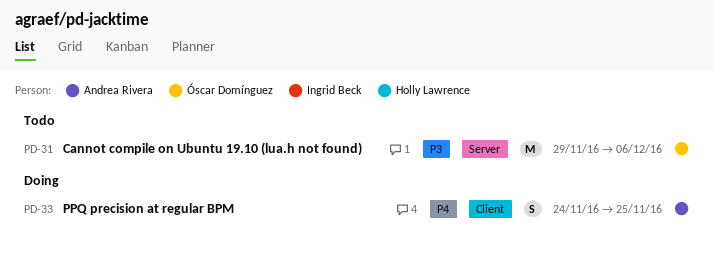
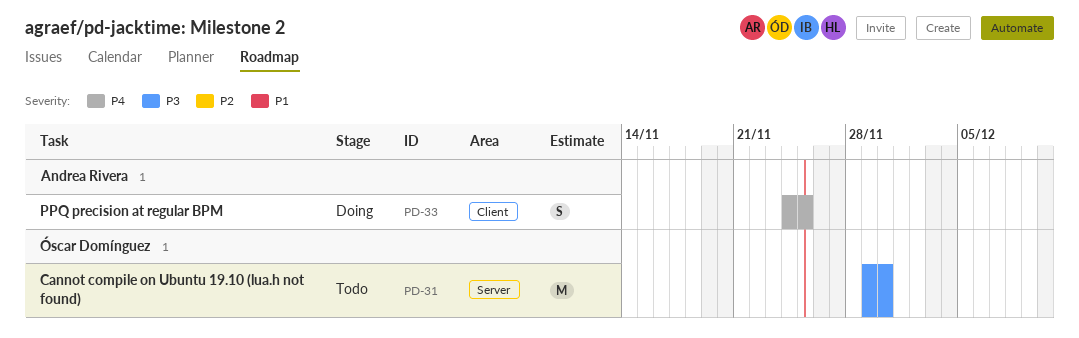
PD-31, due: Dec 6 -> Nov 30

